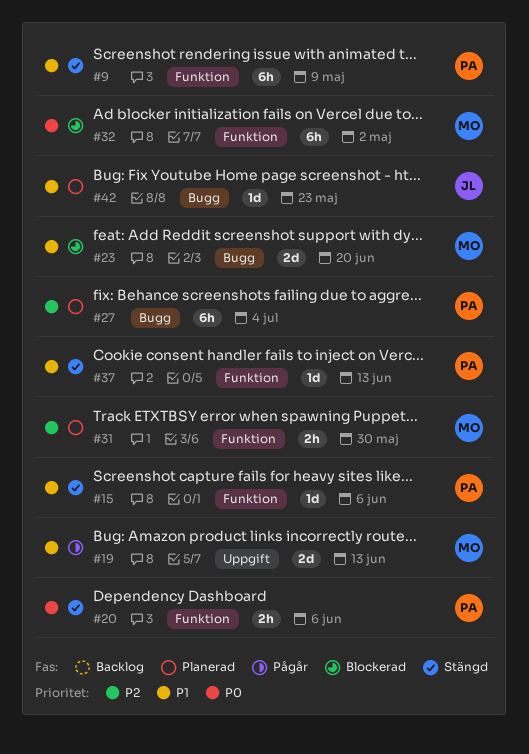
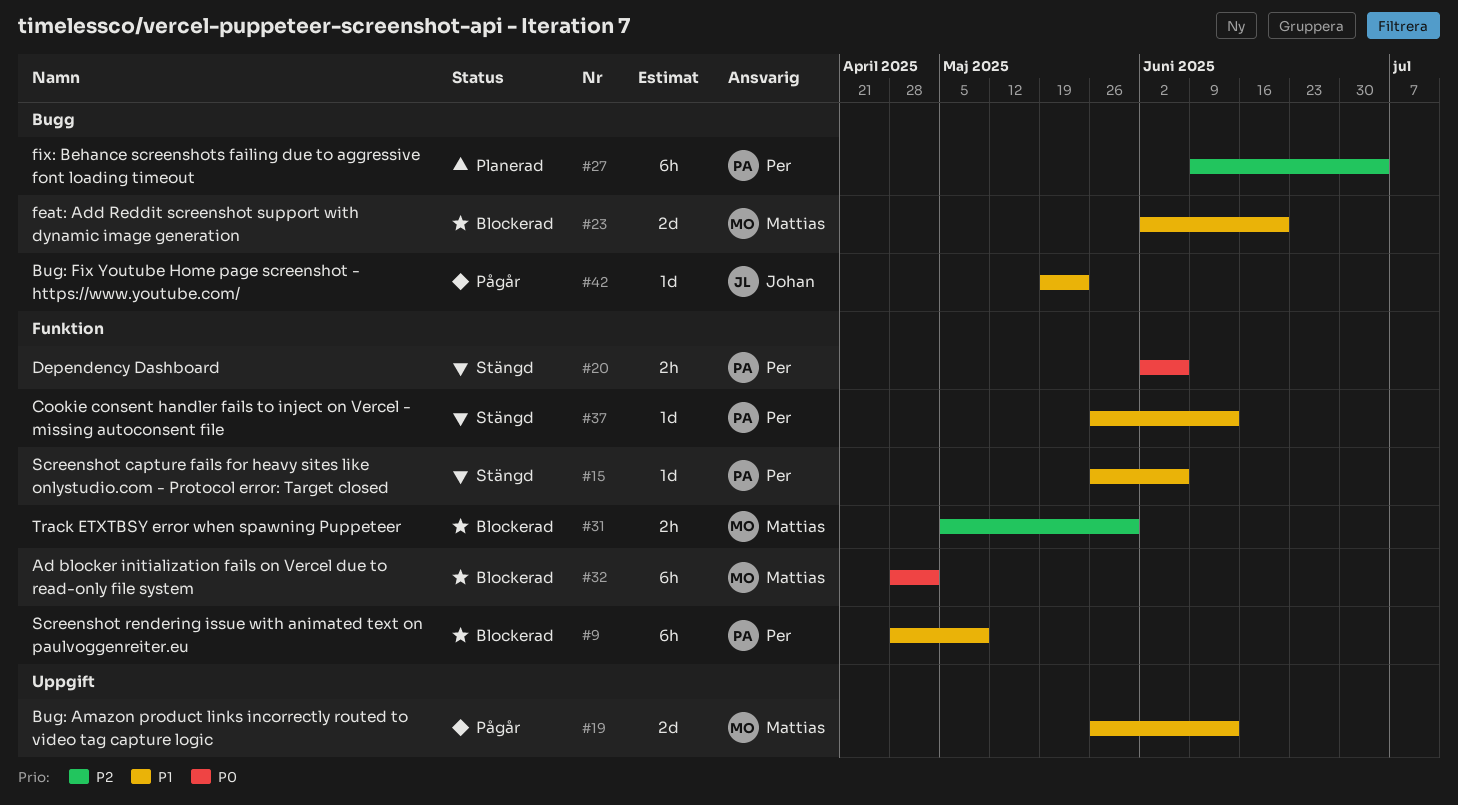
#9, status: Stängd -> Blockerad
#31, status: Planerad -> Blockerad
#42, status: Planerad -> Pågår

